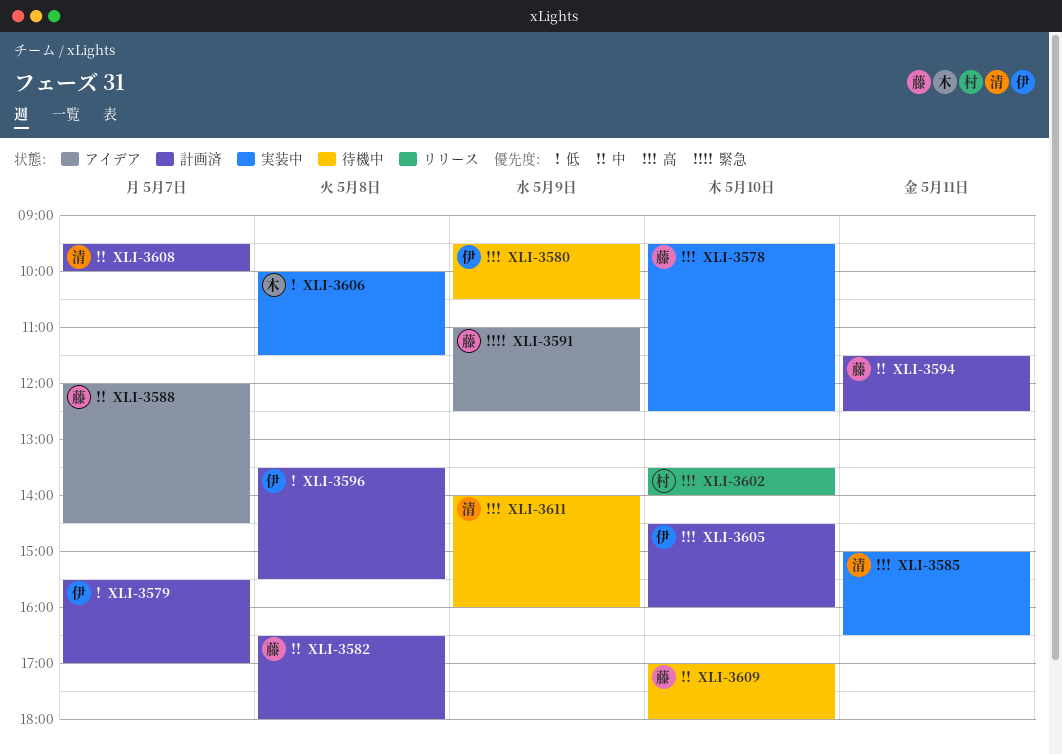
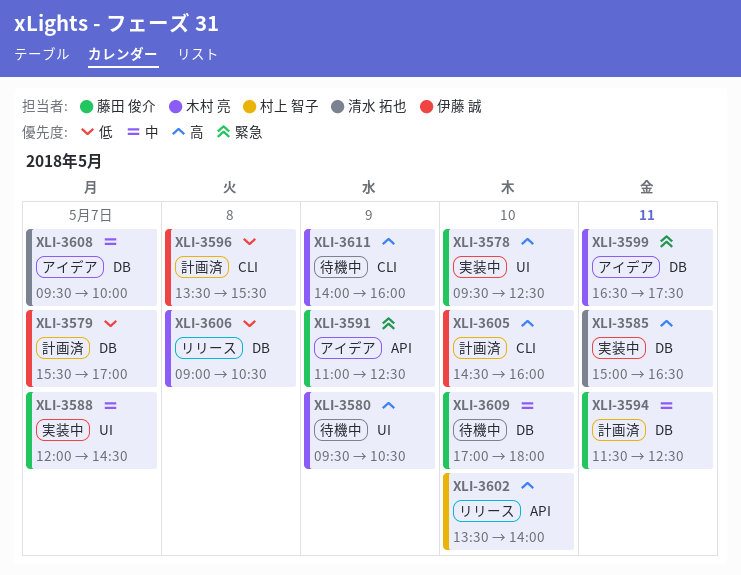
XLI-3580, owner: 伊藤 誠 -> 木村 亮
XLI-3582: present -> none
XLI-3588, status: アイデア -> 実装中
XLI-3599: none -> present
XLI-3606, status: 実装中 -> リリース
XLI-3606, begins: 10:00 -> 09:00
XLI-3606, ends: 11:30 -> 10:30
XLI-3608, status: 計画済 -> アイデア
XLI-3611, owner: 清水 拓也 -> 木村 亮

